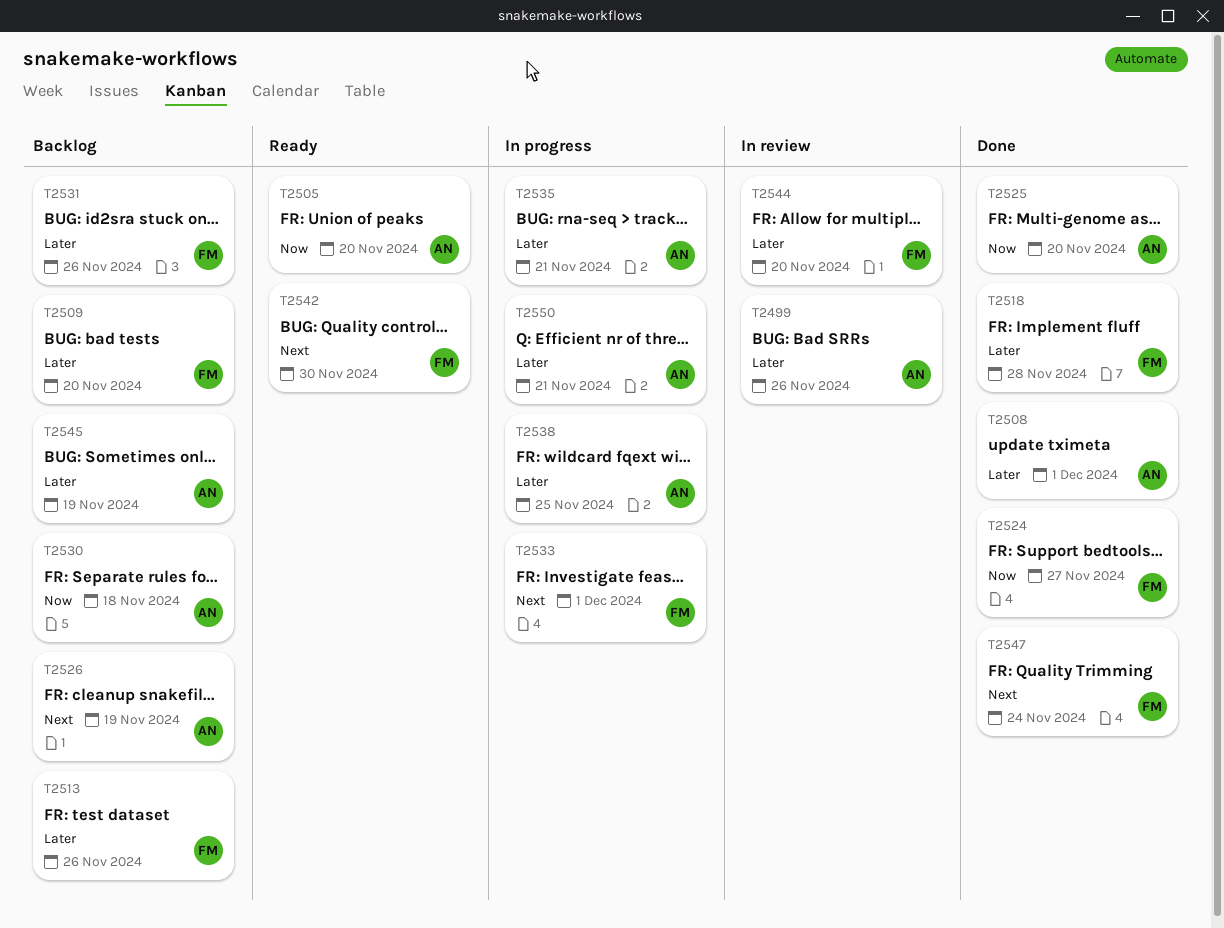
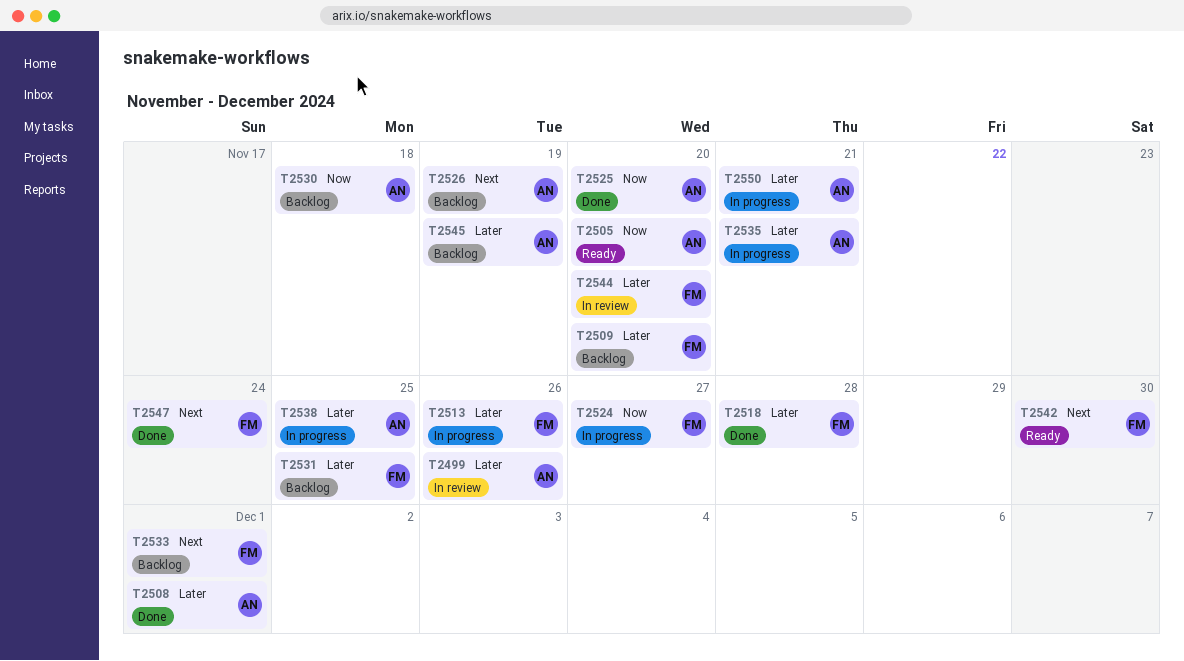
T2513, status: Backlog -> In progress
T2524, status: Done -> In progress
T2531, due: Nov 26 -> Nov 25
T2533, status: In progress -> Backlog

